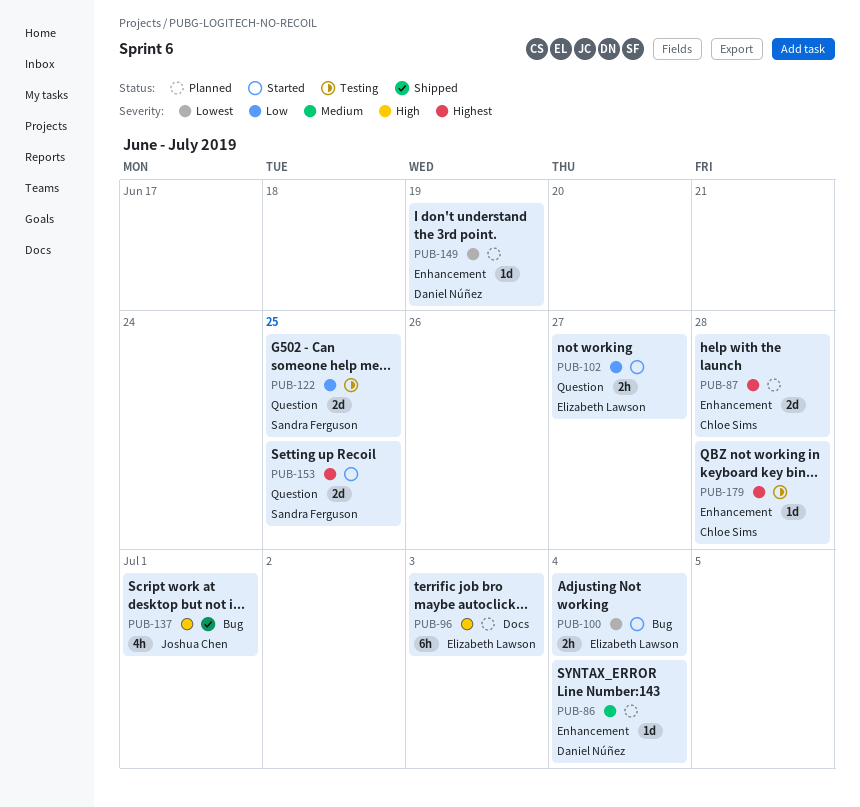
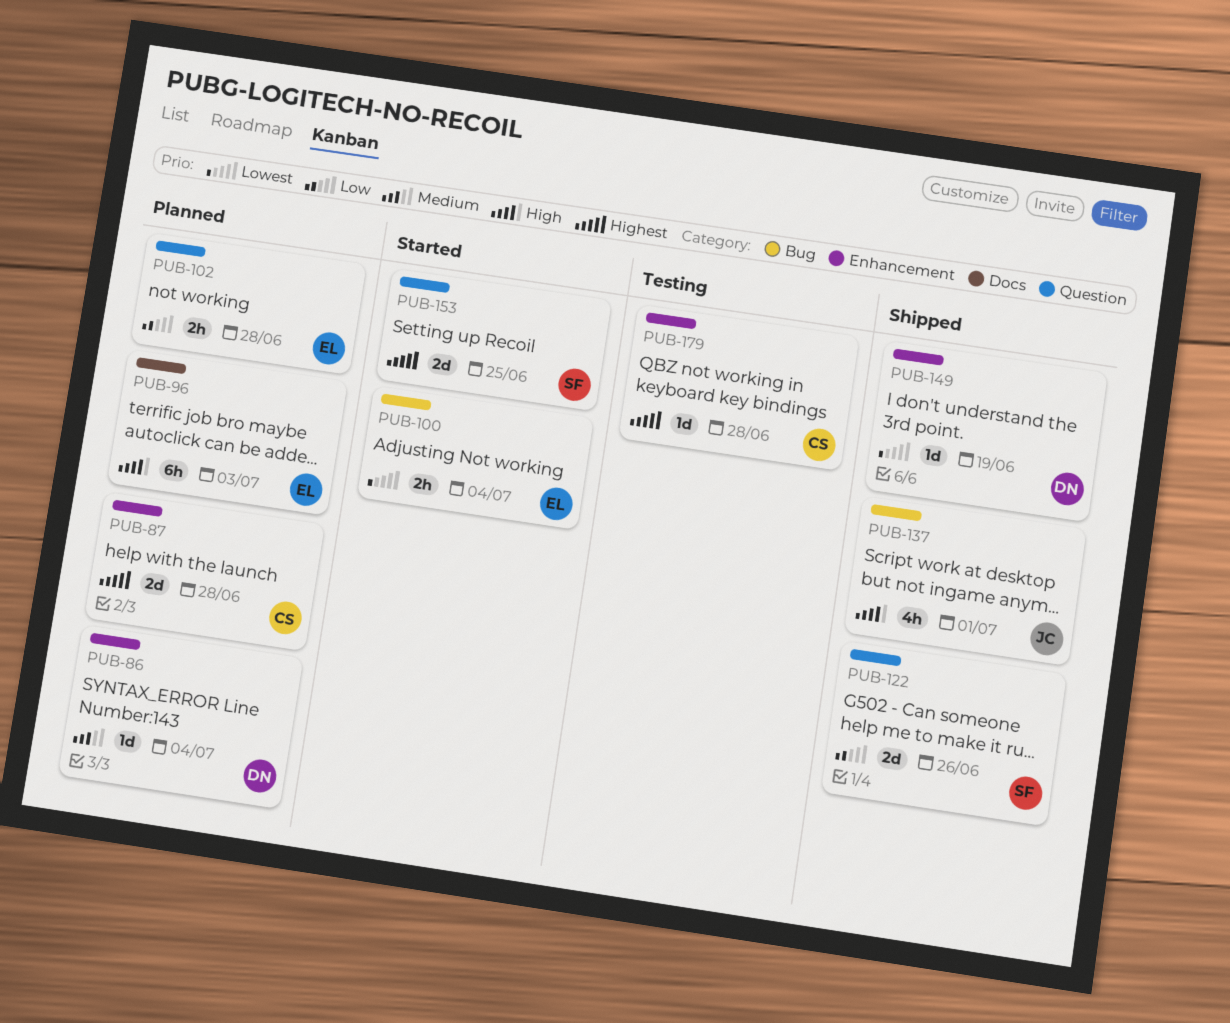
PUB-102, status: Started -> Planned
PUB-102, due: Jun 27 -> Jun 28
PUB-122, status: Testing -> Shipped
PUB-122, due: Jun 25 -> Jun 26
PUB-149, status: Planned -> Shipped

